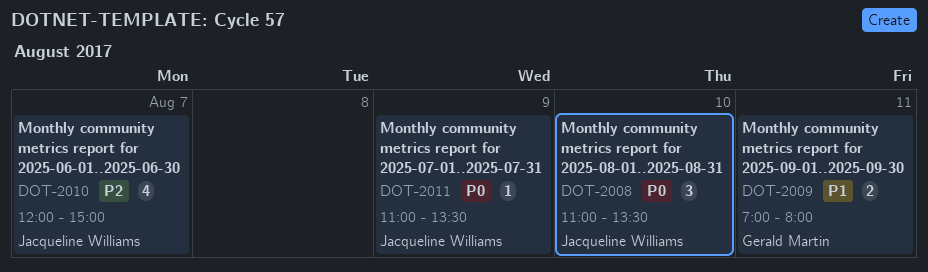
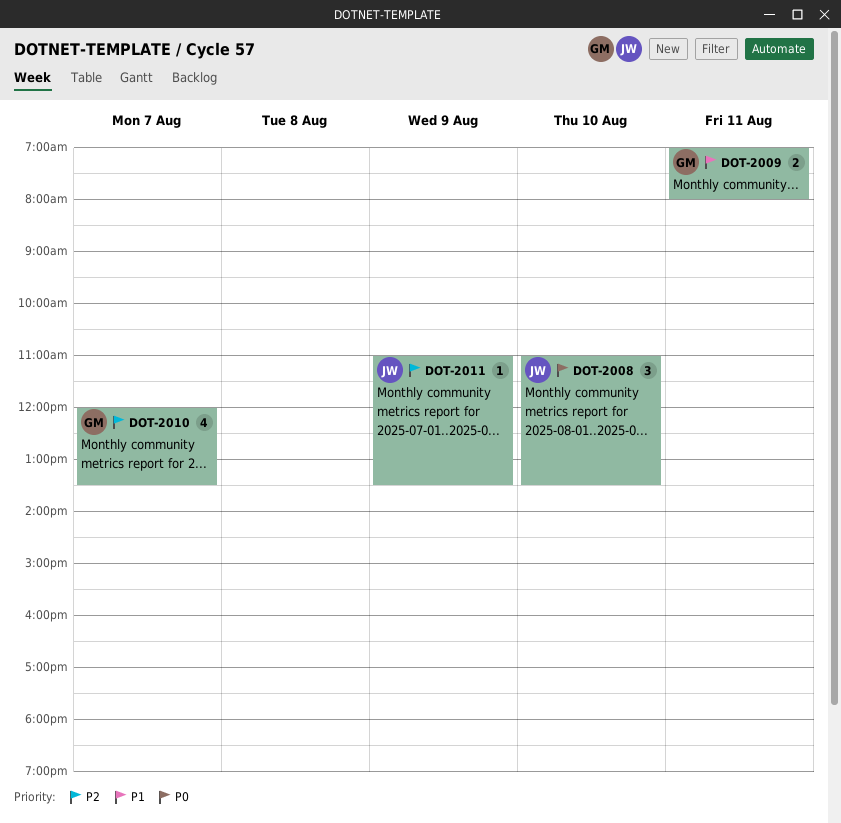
DOT-2010, owner: Jacqueline Williams -> Gerald Martin
DOT-2010, ends: 15:00 -> 13:30
DOT-2011, priority: P0 -> P2

